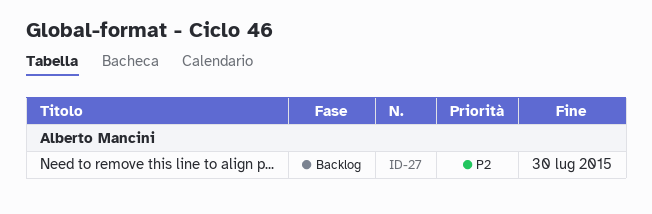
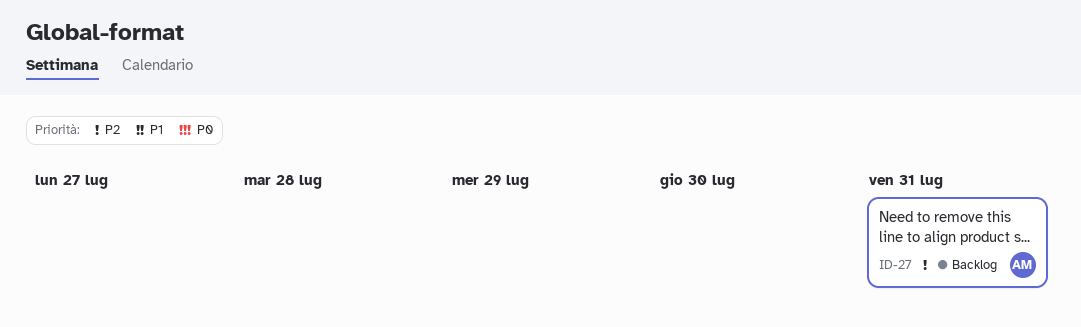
ID-27, due: Jul 30 -> Jul 31

